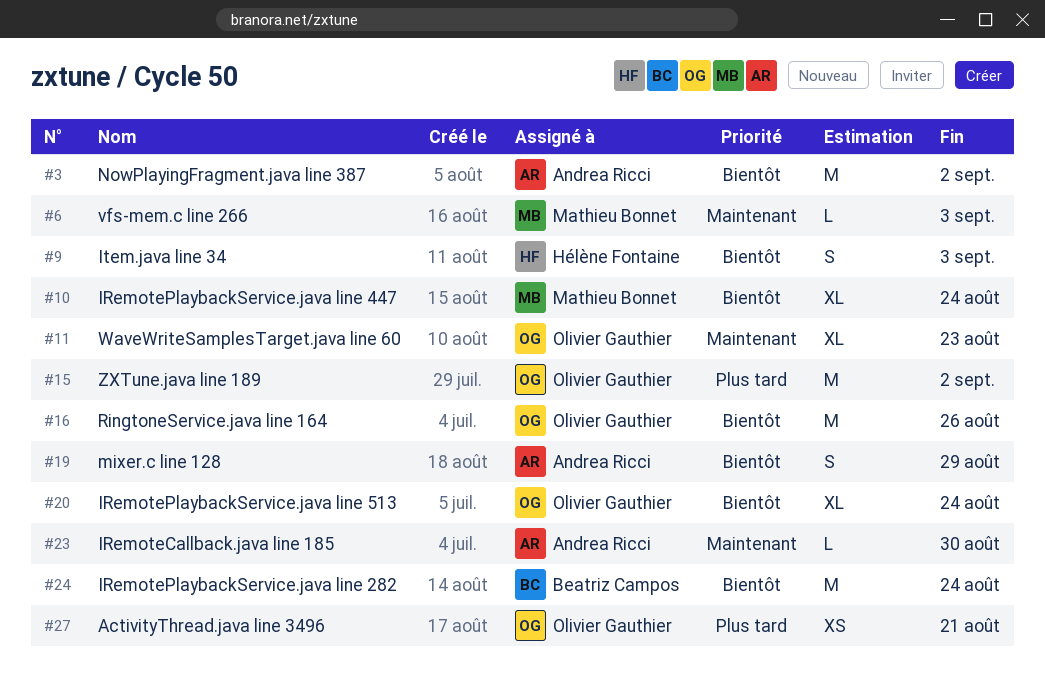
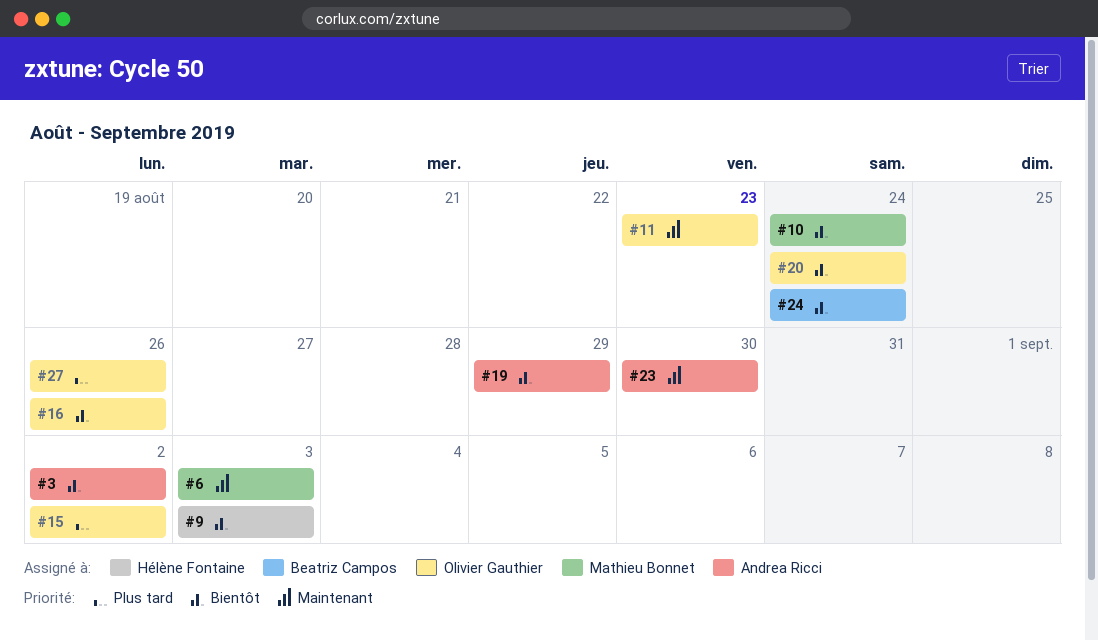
#27, due: Aug 21 -> Aug 26

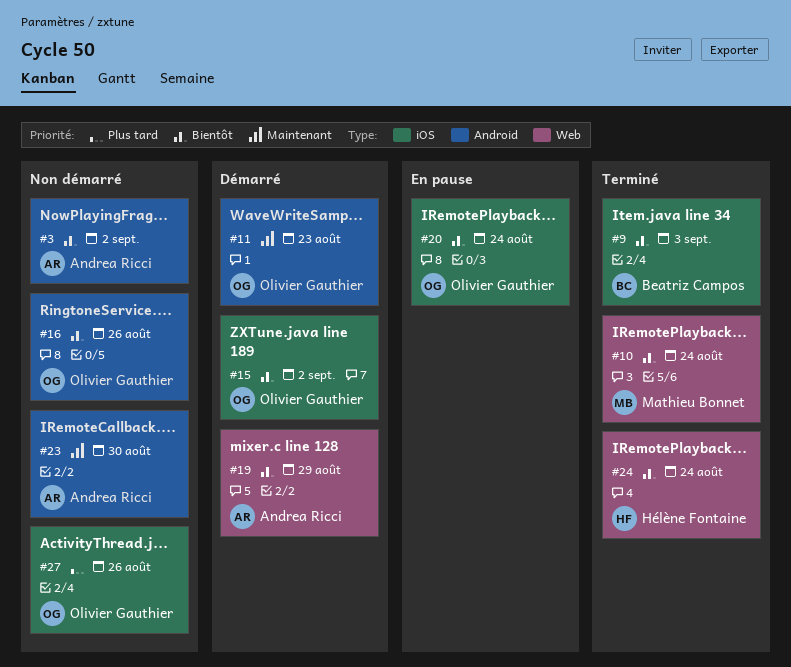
#6: present -> none
#9, owner: Hélène Fontaine -> Beatriz Campos
#15, priority: Plus tard -> Bientôt
#24, owner: Beatriz Campos -> Hélène Fontaine

